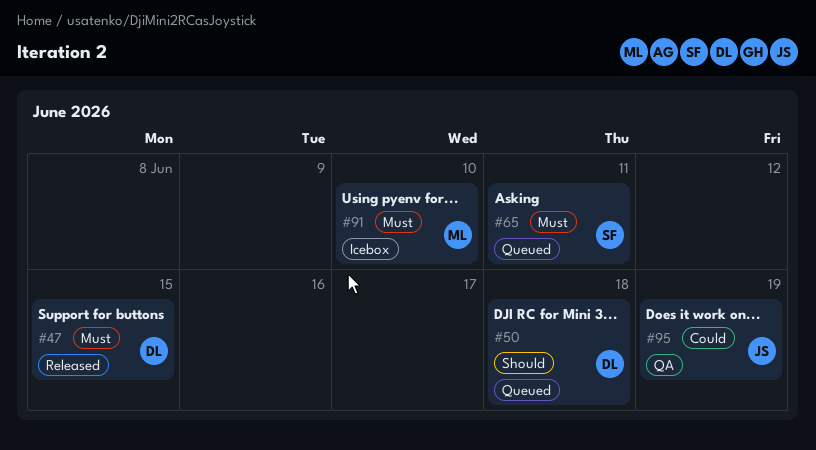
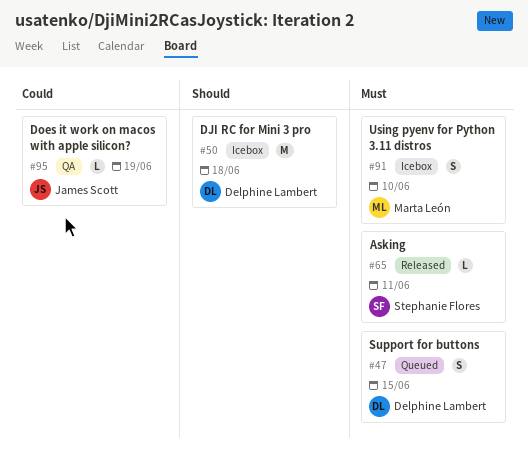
#47, status: Released -> Queued
#50, status: Queued -> Icebox
#65, status: Queued -> Released

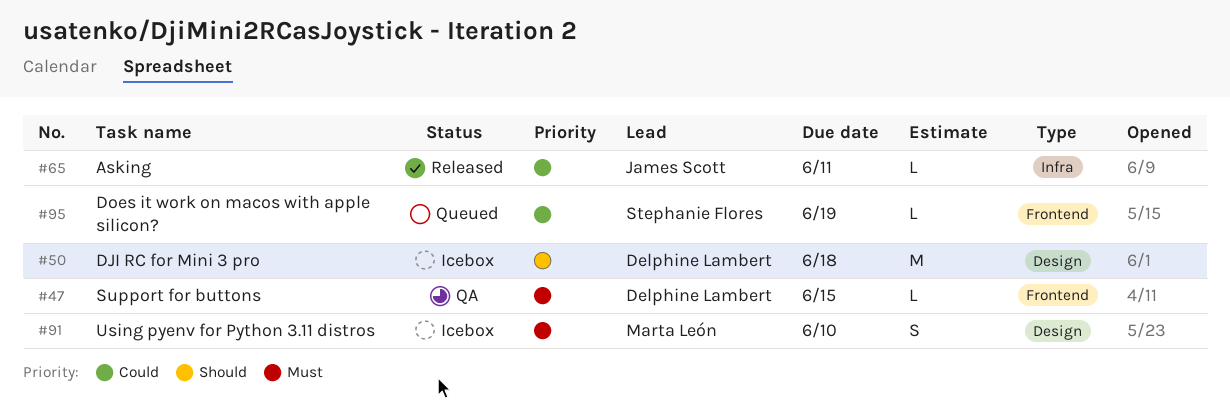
#47, status: Queued -> QA
#47, estimate: S -> L
#65, owner: Stephanie Flores -> James Scott
#65, priority: Must -> Could
#95, status: QA -> Queued
#95, owner: James Scott -> Stephanie Flores

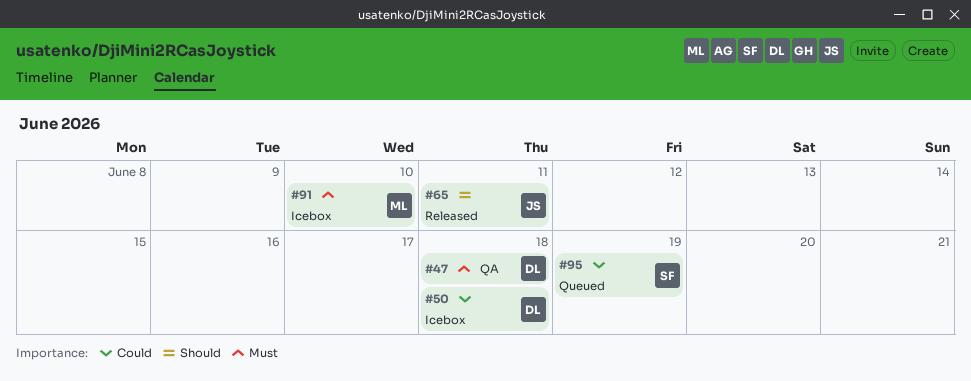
#47, due: Jun 15 -> Jun 18
#50, priority: Should -> Could
#65, priority: Could -> Should

